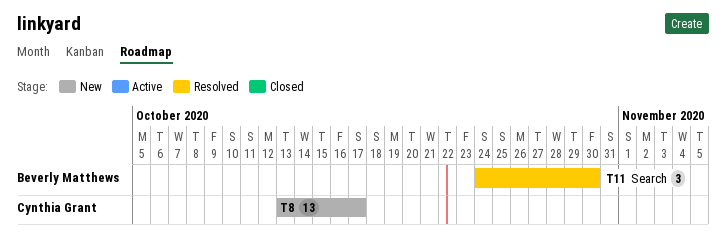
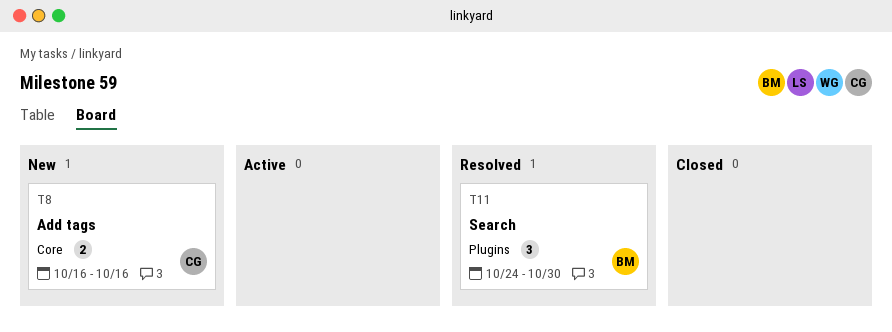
T8, estimate: 13 -> 2
T8, start: Oct 13 -> Oct 16
T8, due: Oct 17 -> Oct 16

